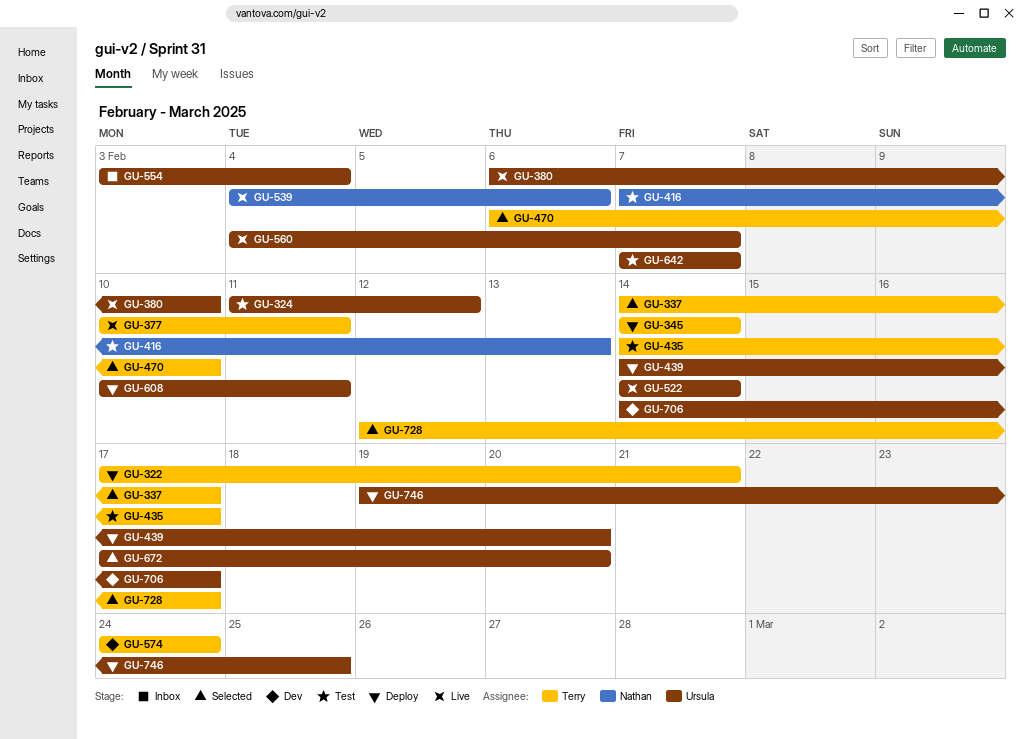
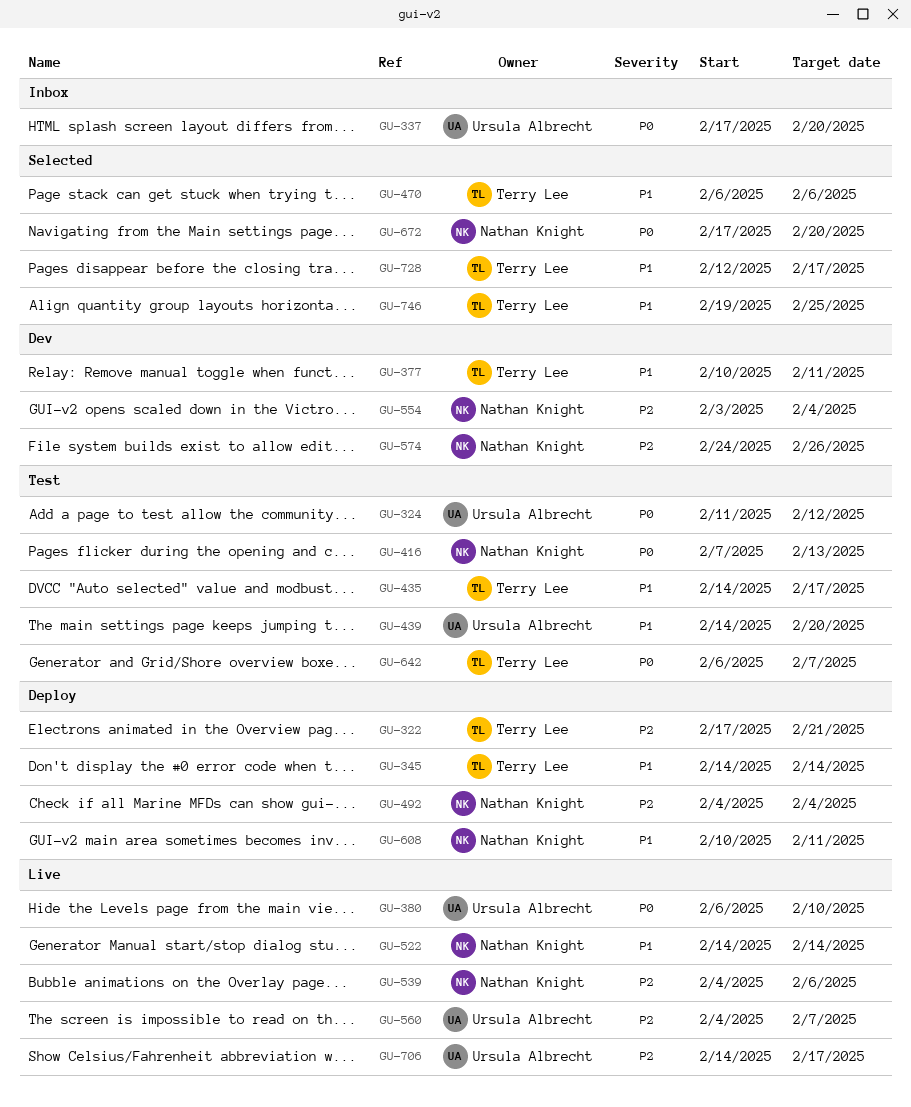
GU-337, status: Selected -> Inbox
GU-337, owner: Terry Lee -> Ursula Albrecht
GU-337, start: Feb 14 -> Feb 17
GU-337, due: Feb 17 -> Feb 20
GU-377, status: Live -> Dev
GU-439, status: Deploy -> Test
GU-470, due: Feb 10 -> Feb 6
GU-492: none -> present
GU-522, owner: Ursula Albrecht -> Nathan Knight
GU-554, status: Inbox -> Dev
GU-554, owner: Ursula Albrecht -> Nathan Knight
GU-574, owner: Terry Lee -> Nathan Knight
GU-574, due: Feb 24 -> Feb 26
GU-608, owner: Ursula Albrecht -> Nathan Knight
GU-642, owner: Ursula Albrecht -> Terry Lee
GU-642, start: Feb 7 -> Feb 6
GU-672, owner: Ursula Albrecht -> Nathan Knight
GU-706, status: Dev -> Live
GU-746, status: Deploy -> Selected
GU-746, owner: Ursula Albrecht -> Terry Lee

